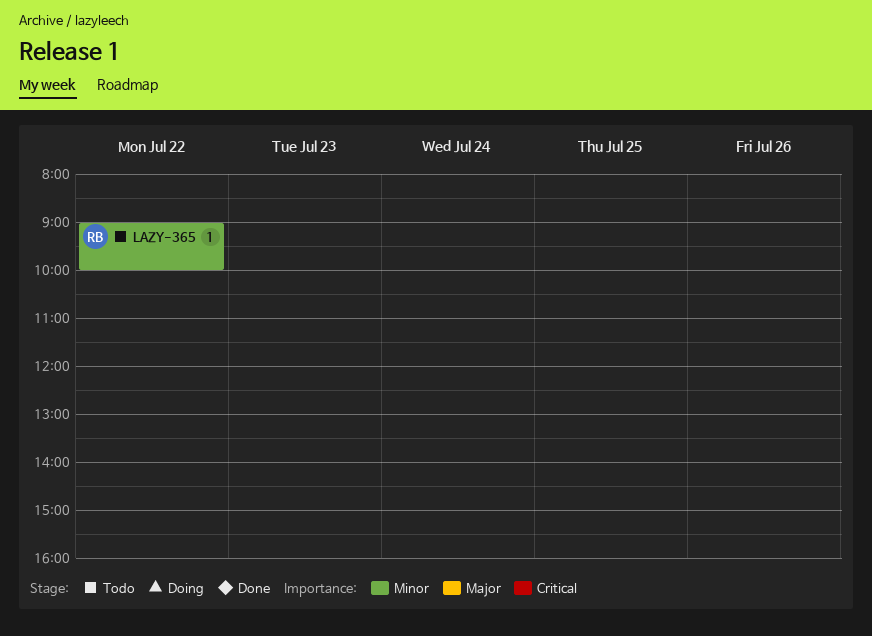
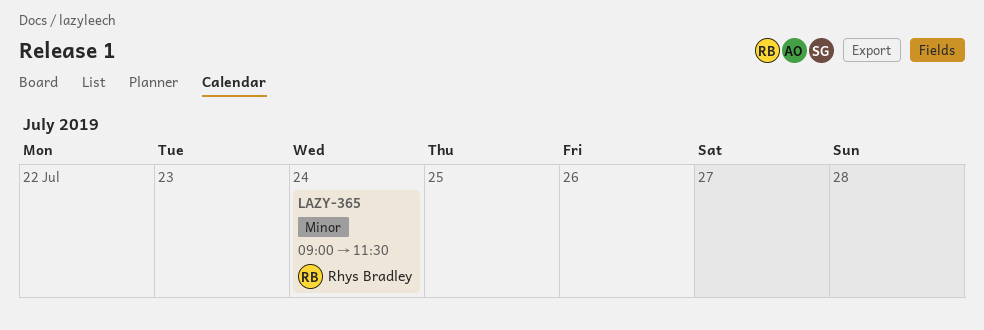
LAZY-365, day: Jul 22 -> Jul 24
LAZY-365, ends: 10:00 -> 11:30

